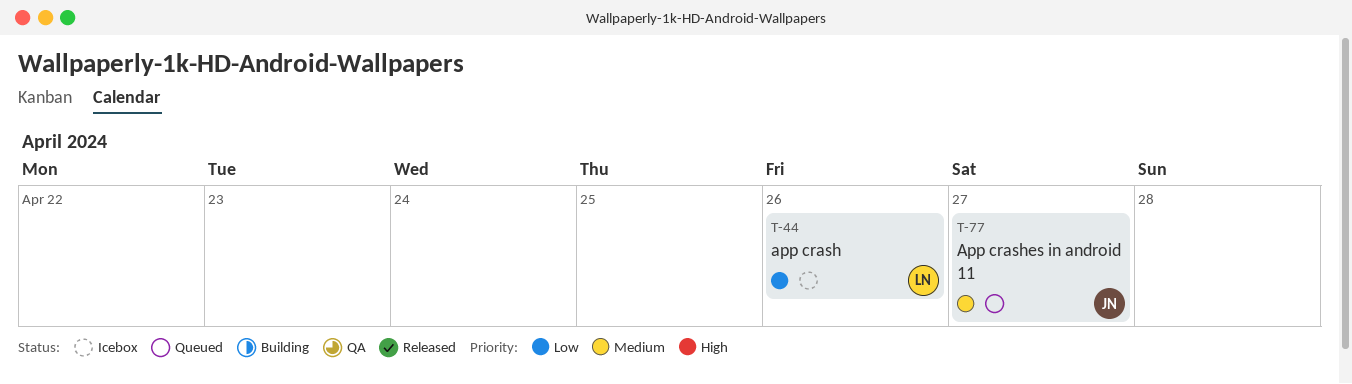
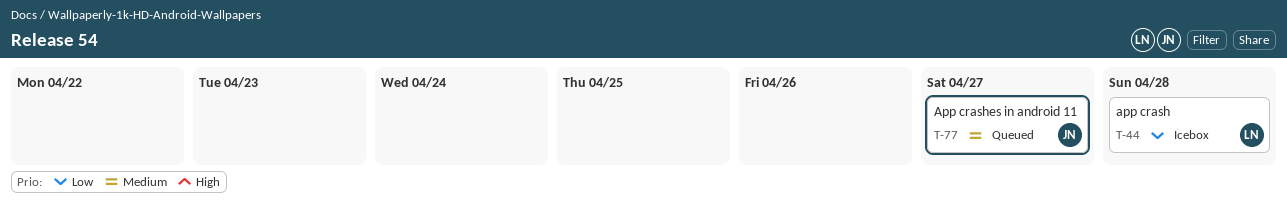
T-44, due: Apr 26 -> Apr 28

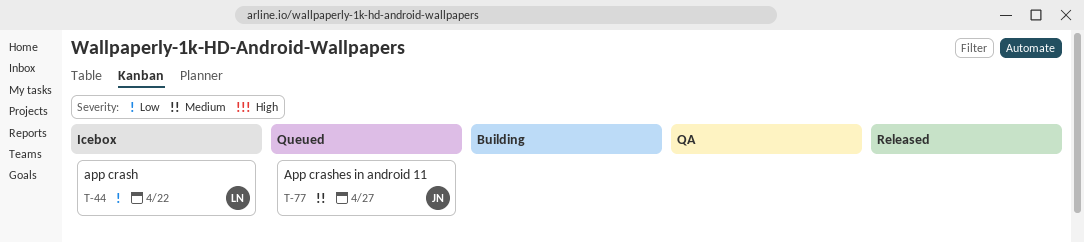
T-44, due: Apr 28 -> Apr 22

